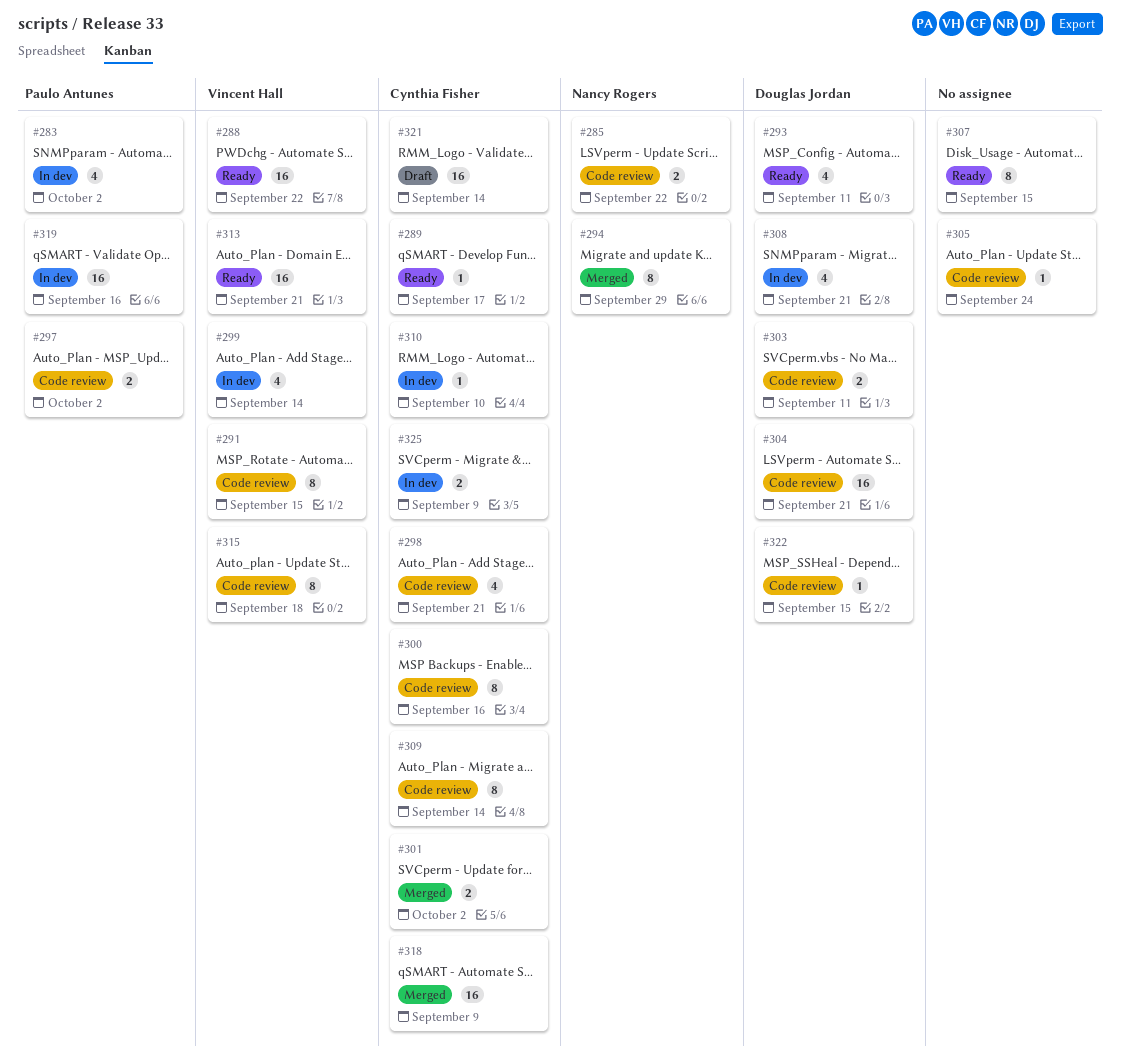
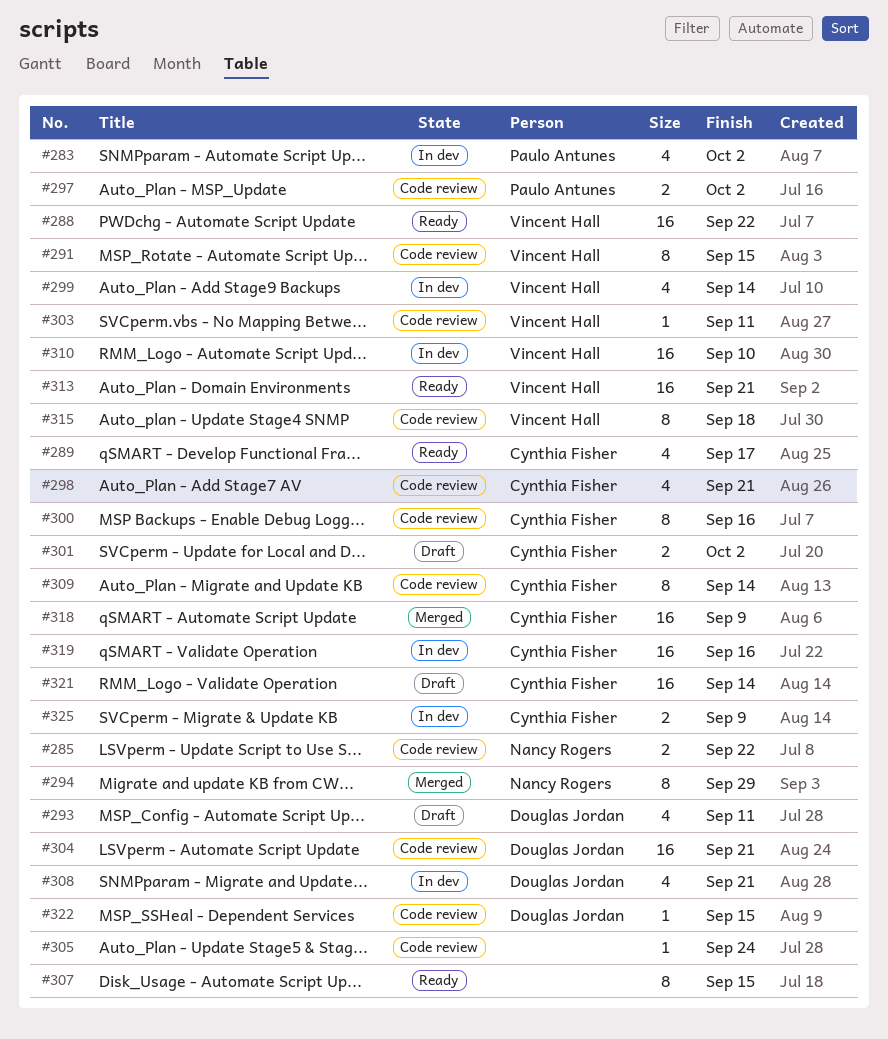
#289, estimate: 1 -> 4
#293, status: Ready -> Draft
#301, status: Merged -> Draft
#303, owner: Douglas Jordan -> Vincent Hall
#303, estimate: 2 -> 1
#310, owner: Cynthia Fisher -> Vincent Hall
#310, estimate: 1 -> 16
#319, owner: Paulo Antunes -> Cynthia Fisher

